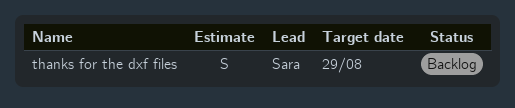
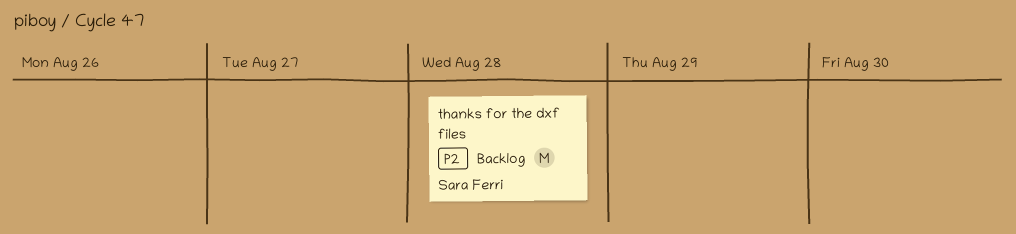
thanks for the dxf files, estimate: S -> M
thanks for the dxf files, due: Aug 29 -> Aug 28

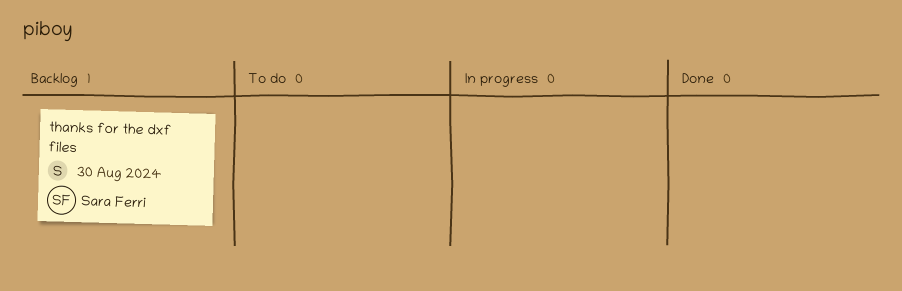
thanks for the dxf files, estimate: M -> S
thanks for the dxf files, due: Aug 28 -> Aug 30

